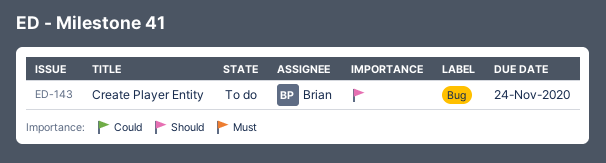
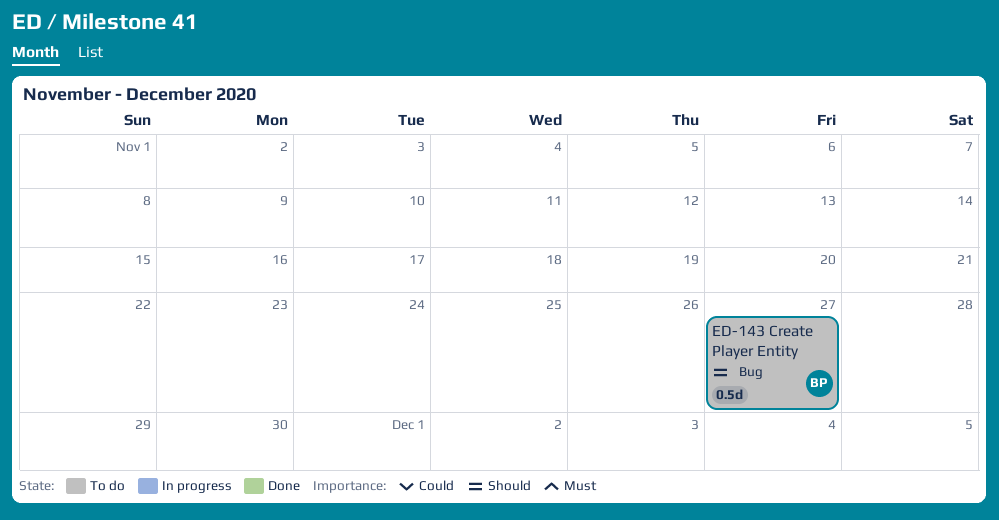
ED-143, due: Nov 24 -> Nov 27

